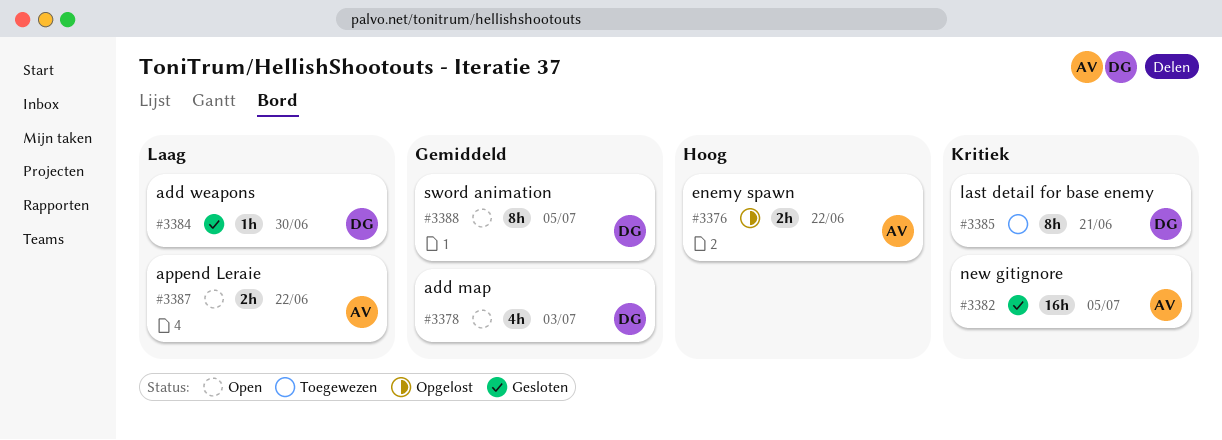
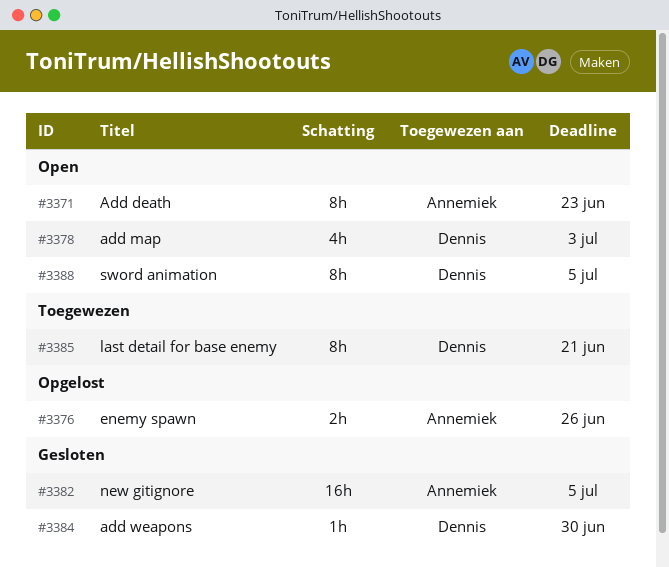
#3371: none -> present
#3376, due: Jun 22 -> Jun 26
#3387: present -> none

